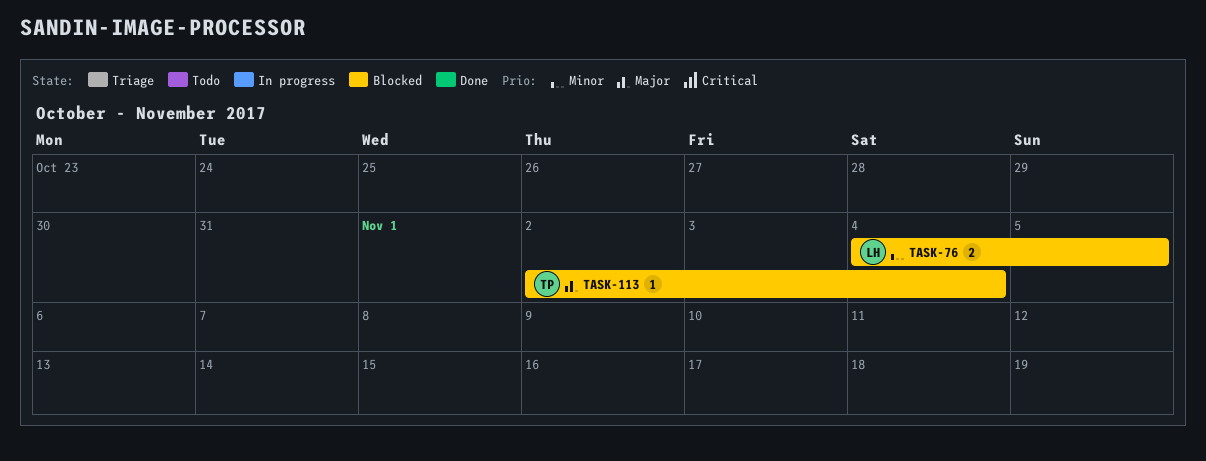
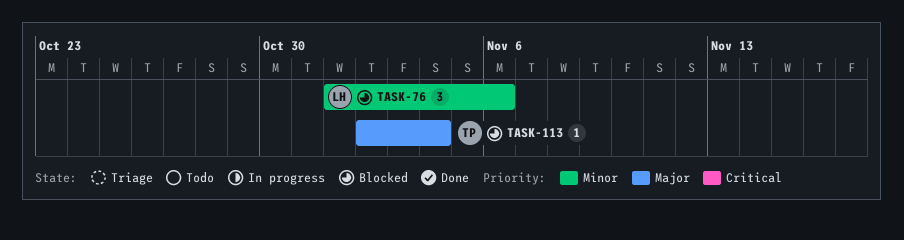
TASK-76, estimate: 2 -> 3
TASK-76, start: Nov 4 -> Nov 1
TASK-76, due: Nov 5 -> Nov 6

